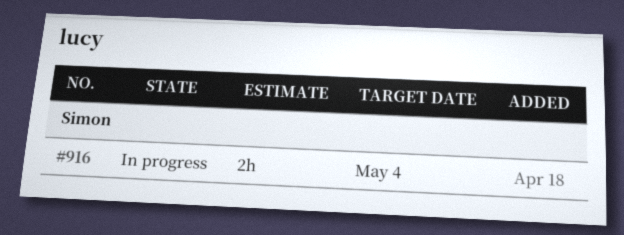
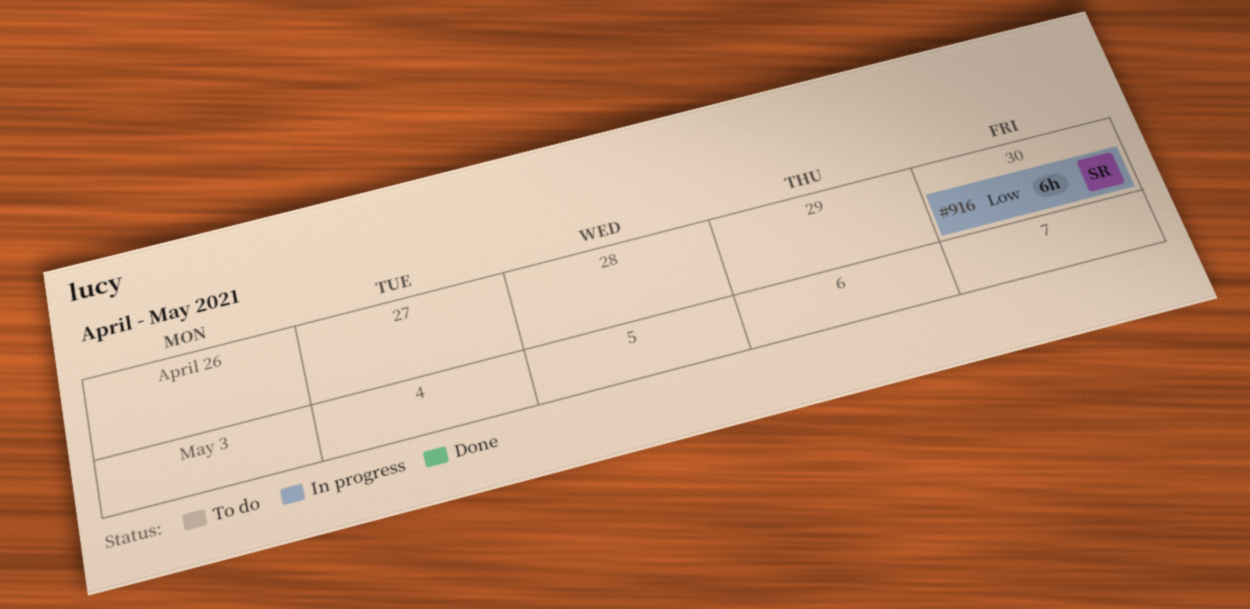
#916, estimate: 2h -> 6h
#916, due: May 4 -> Apr 30

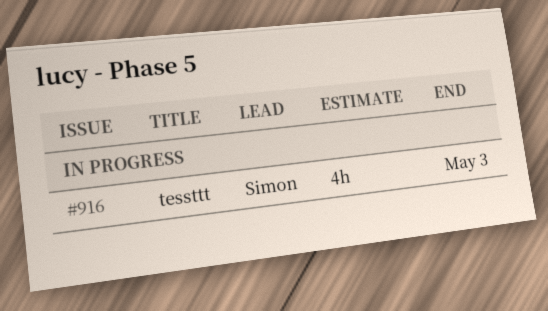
#916, estimate: 6h -> 4h
#916, due: Apr 30 -> May 3

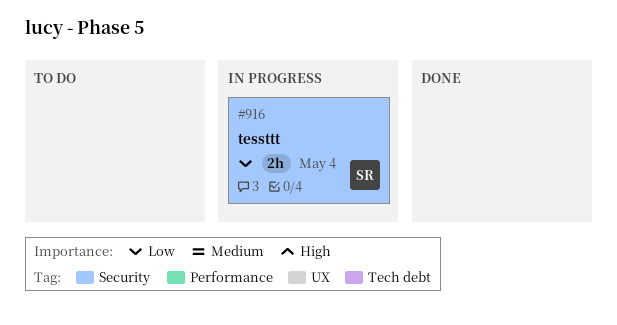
#916, estimate: 4h -> 2h
#916, due: May 3 -> May 4

